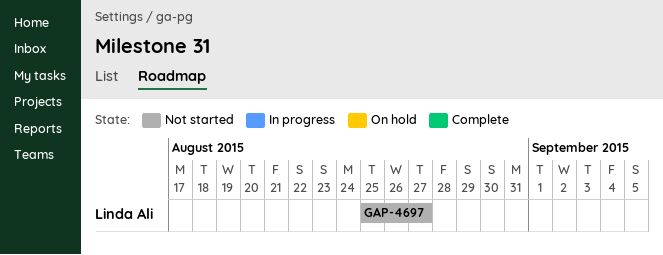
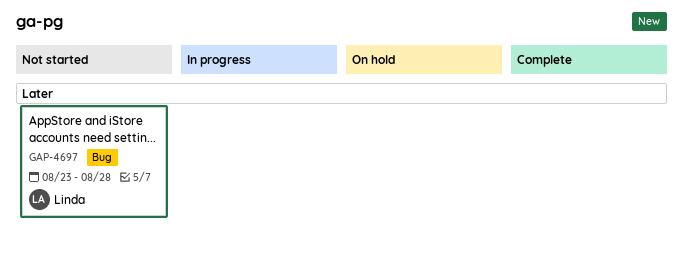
GAP-4697, start: Aug 25 -> Aug 23
GAP-4697, due: Aug 27 -> Aug 28

